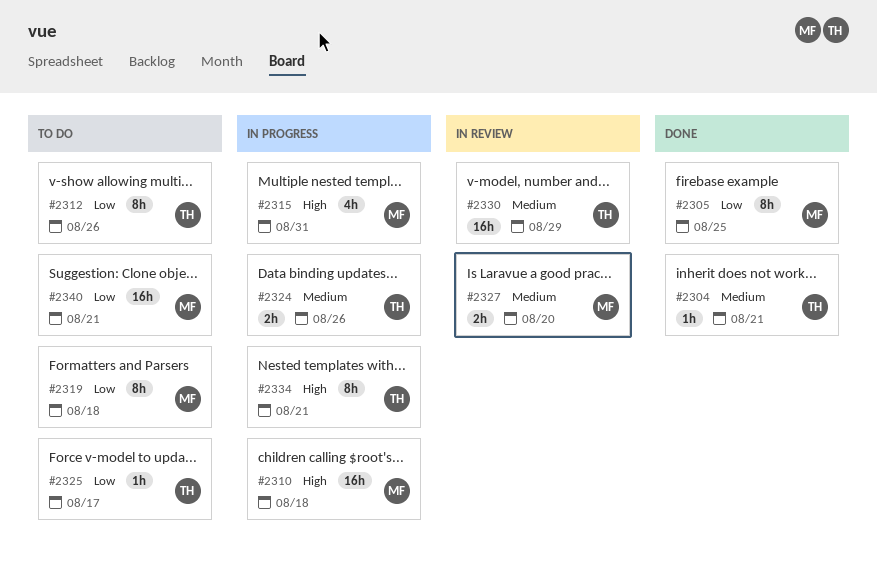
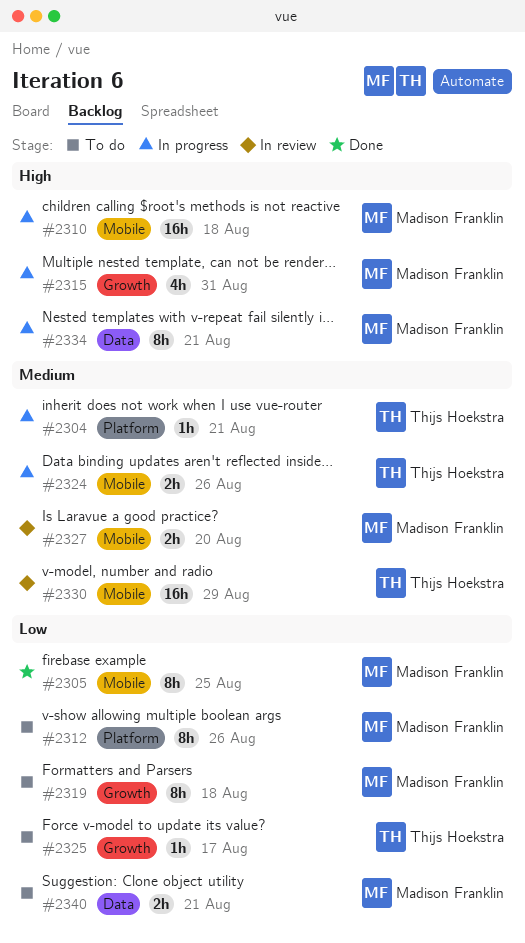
#2304, status: Done -> In progress
#2312, owner: Thijs Hoekstra -> Madison Franklin
#2334, owner: Thijs Hoekstra -> Madison Franklin
#2340, estimate: 16h -> 2h

